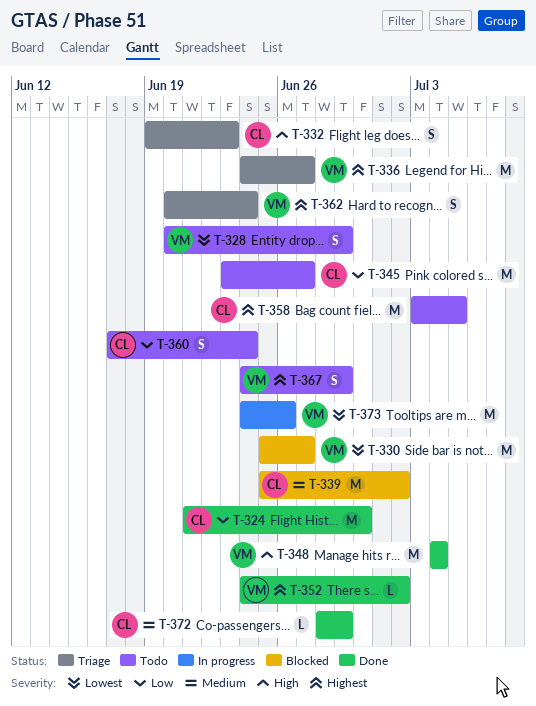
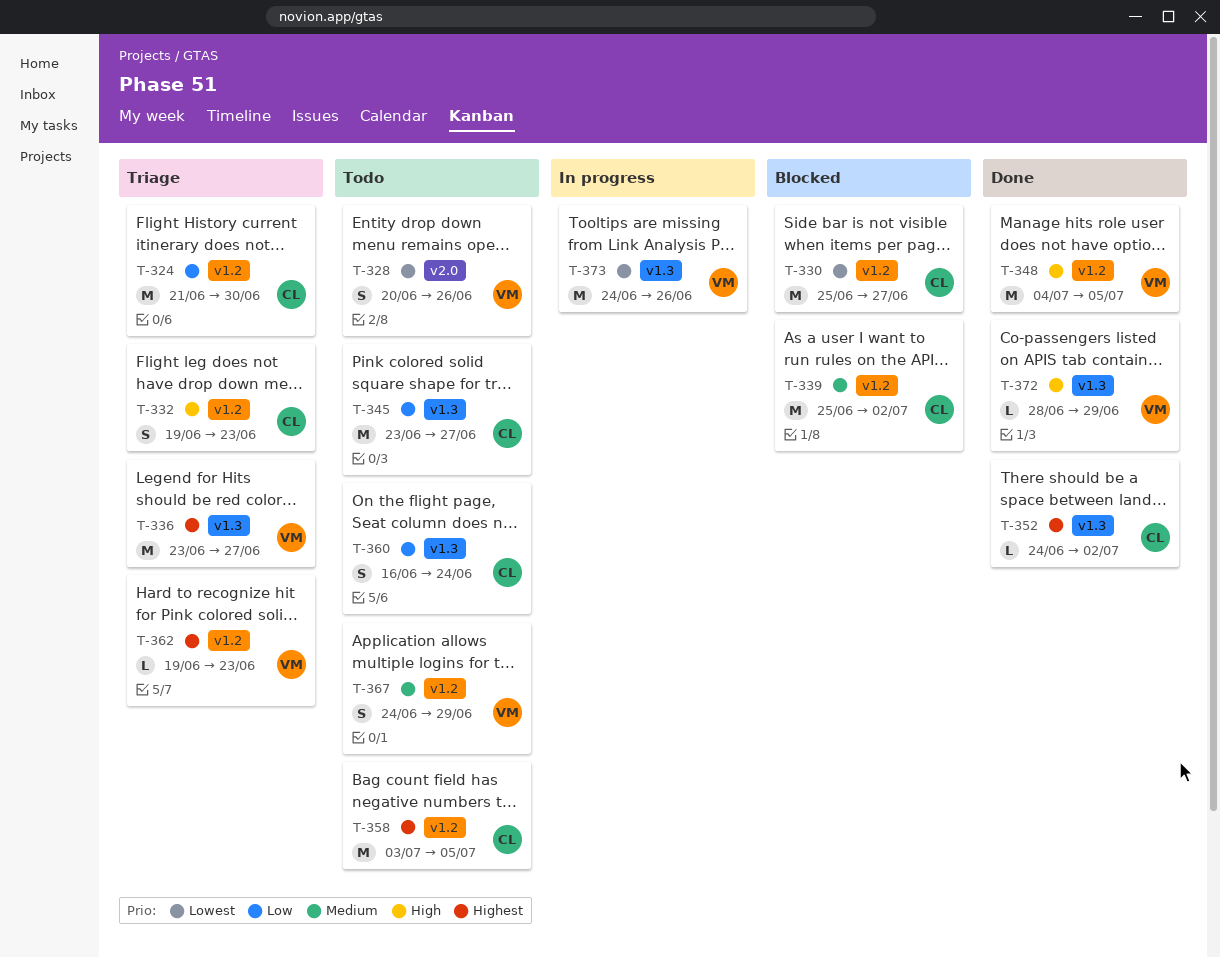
T-324, status: Done -> Triage
T-328, due: Jun 29 -> Jun 26
T-330, owner: VM -> CL
T-336, start: Jun 24 -> Jun 23
T-348, due: Jul 4 -> Jul 5
T-352, owner: VM -> CL
T-360, start: Jun 17 -> Jun 16
T-362, estimate: S -> L
T-362, start: Jun 20 -> Jun 19
T-362, due: Jun 24 -> Jun 23
T-367, priority: Highest -> Medium
T-372, owner: CL -> VM
T-372, priority: Medium -> High

